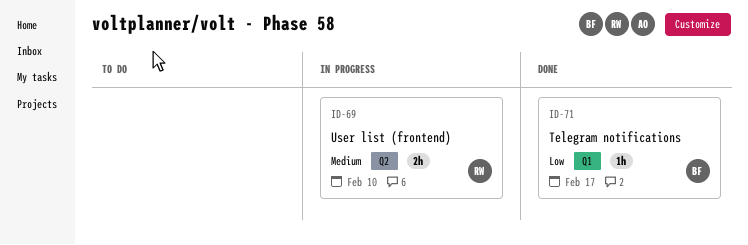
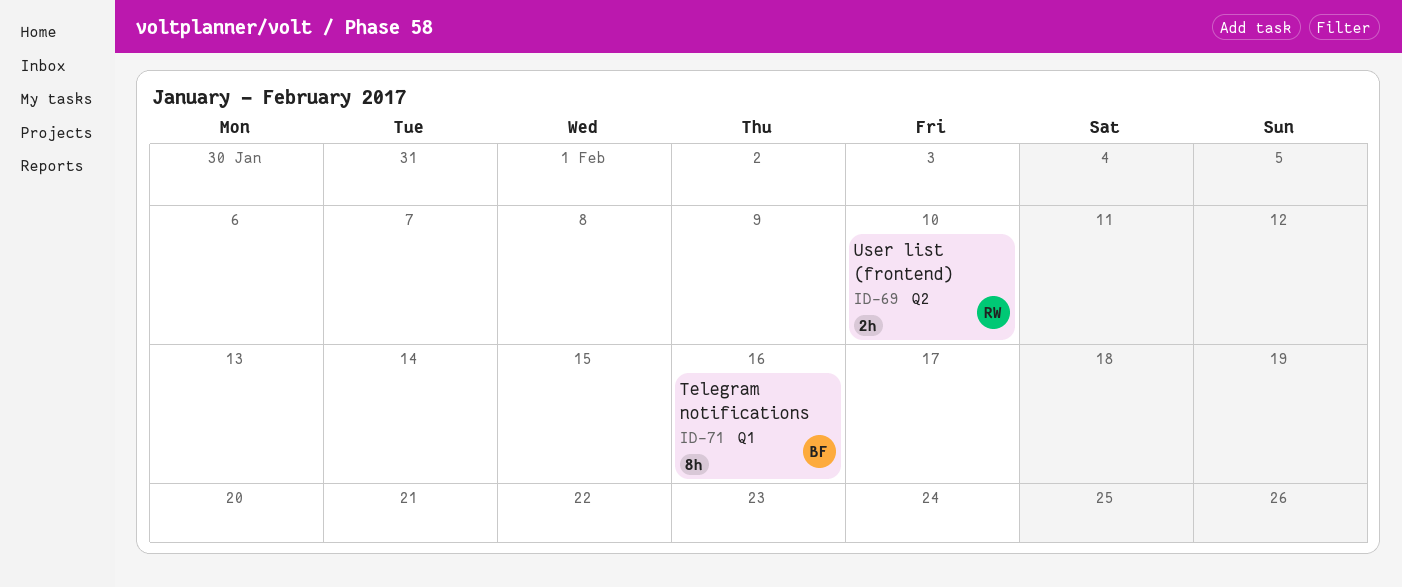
ID-71, estimate: 1h -> 8h
ID-71, due: Feb 17 -> Feb 16

